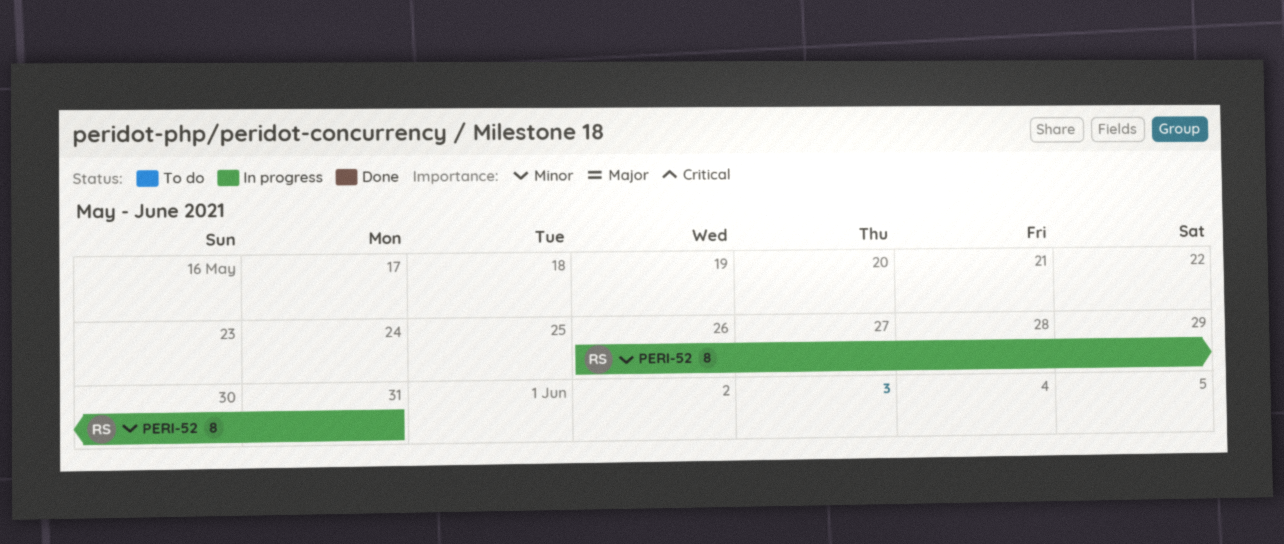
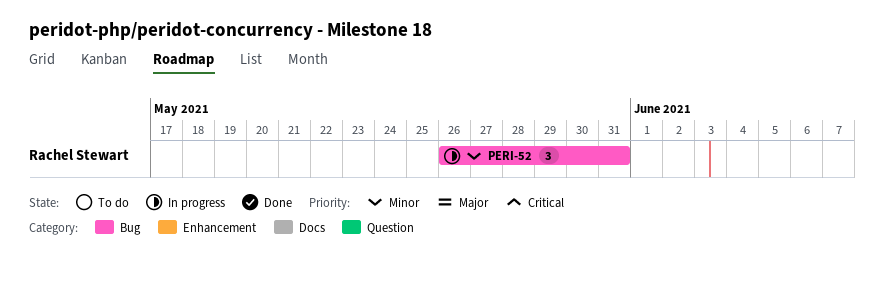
PERI-52, estimate: 8 -> 3

